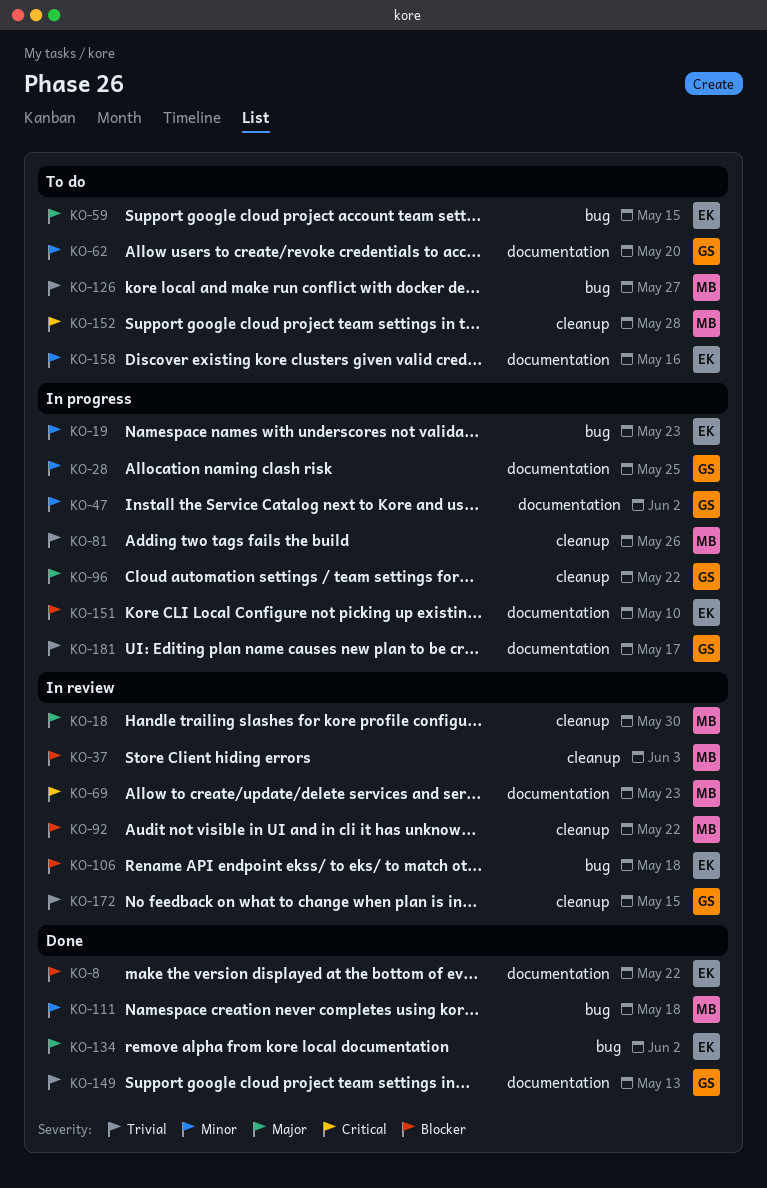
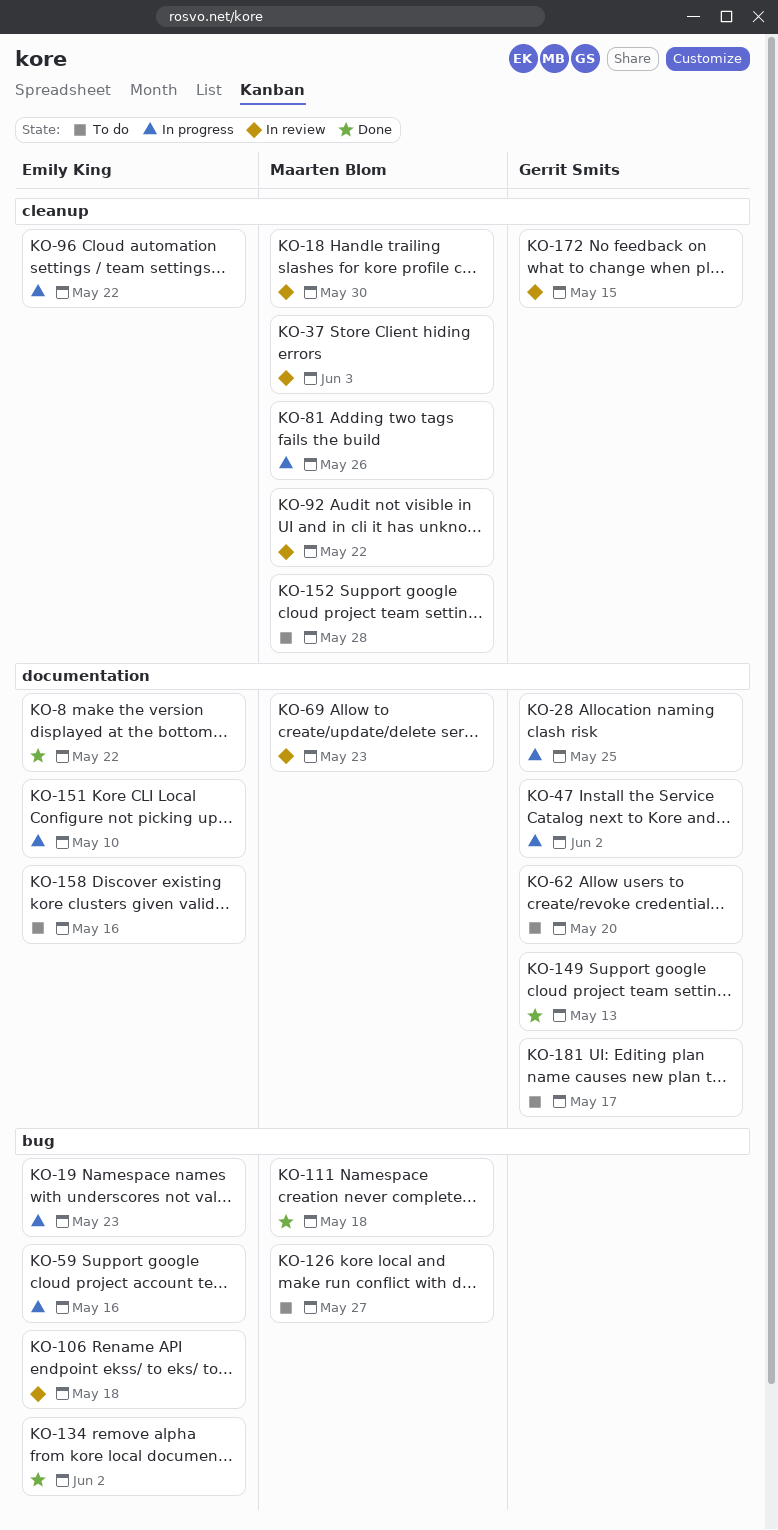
KO-59, status: To do -> In progress
KO-59, due: May 15 -> May 16
KO-96, owner: Gerrit Smits -> Emily King
KO-181, status: In progress -> To do

